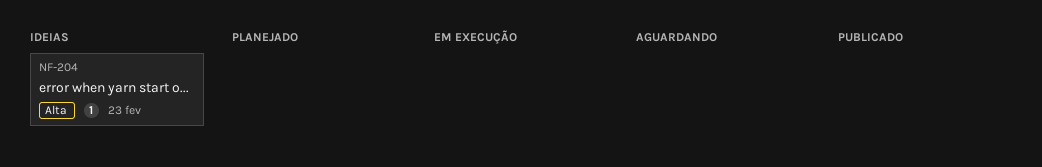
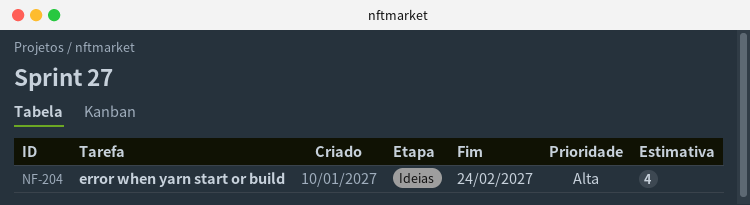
NF-204, estimate: 1 -> 4
NF-204, due: Feb 23 -> Feb 24

